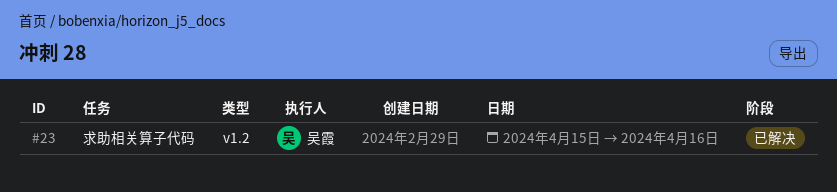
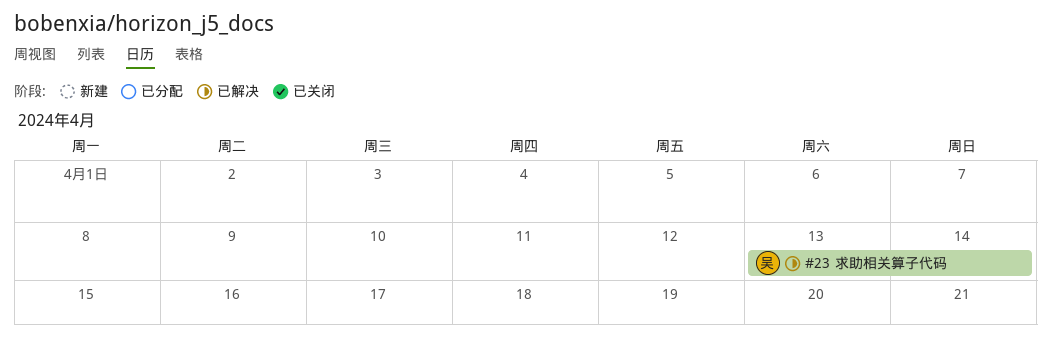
#23, start: Apr 15 -> Apr 13
#23, due: Apr 16 -> Apr 14

